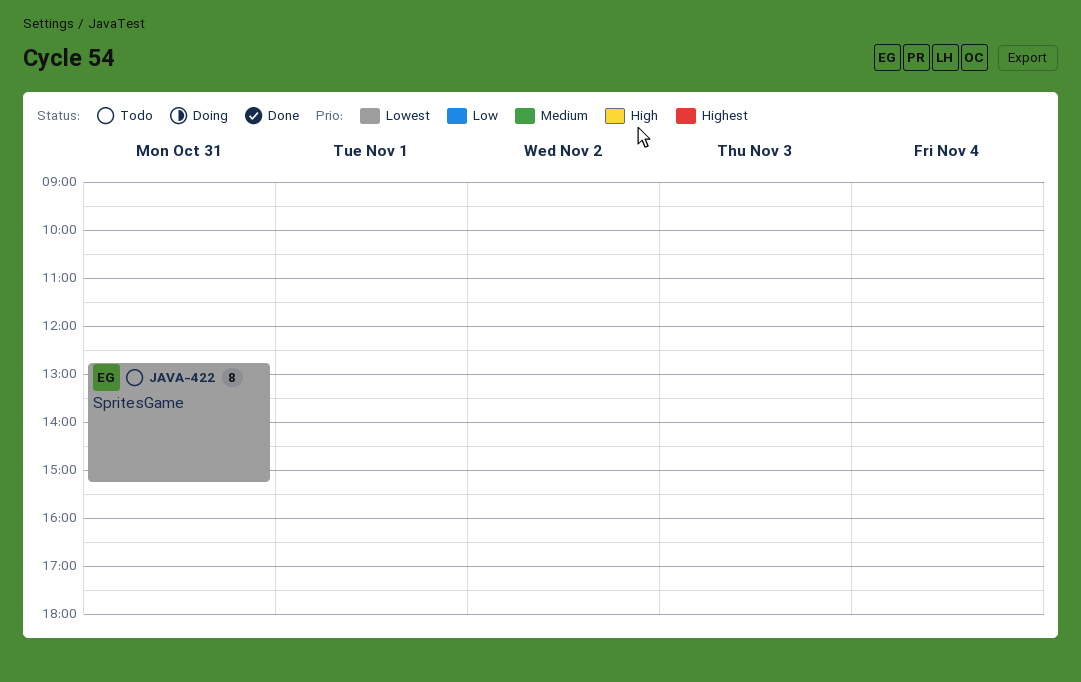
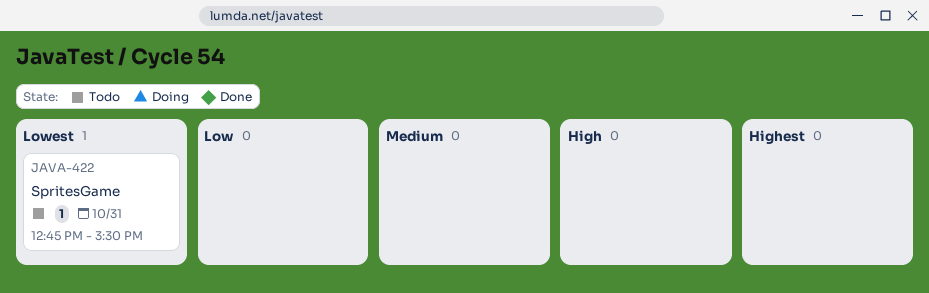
JAVA-422, estimate: 8 -> 1
JAVA-422, ends: 15:15 -> 15:30

